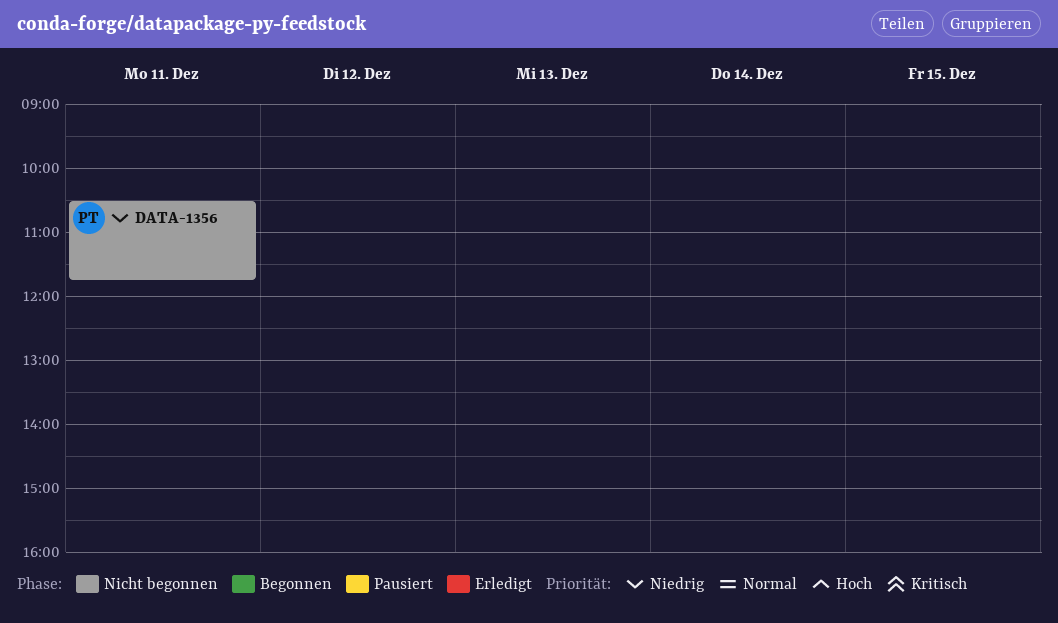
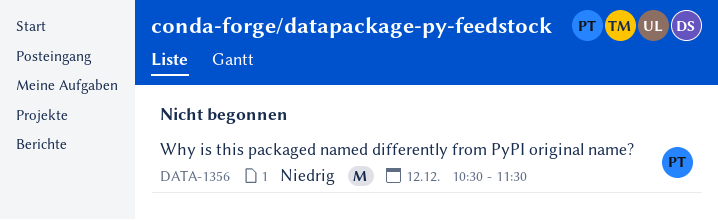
DATA-1356, day: Dec 11 -> Dec 12
DATA-1356, ends: 11:45 -> 11:30

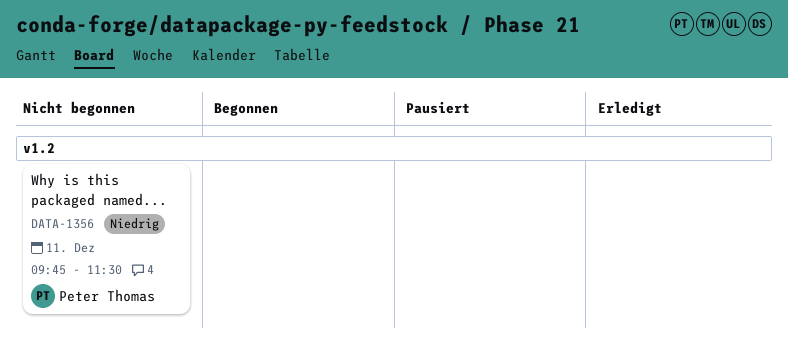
DATA-1356, day: Dec 12 -> Dec 11
DATA-1356, begins: 10:30 -> 09:45

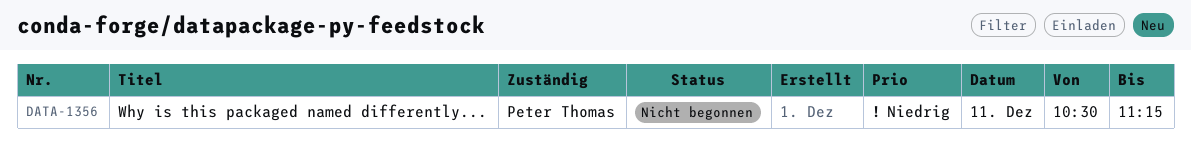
DATA-1356, begins: 09:45 -> 10:30
DATA-1356, ends: 11:30 -> 11:15

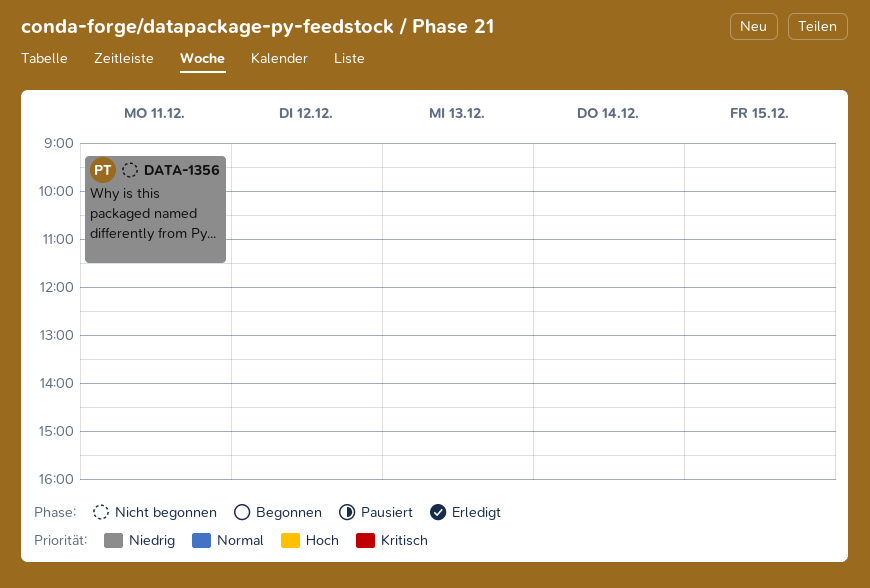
DATA-1356, begins: 10:30 -> 09:15
DATA-1356, ends: 11:15 -> 11:30

